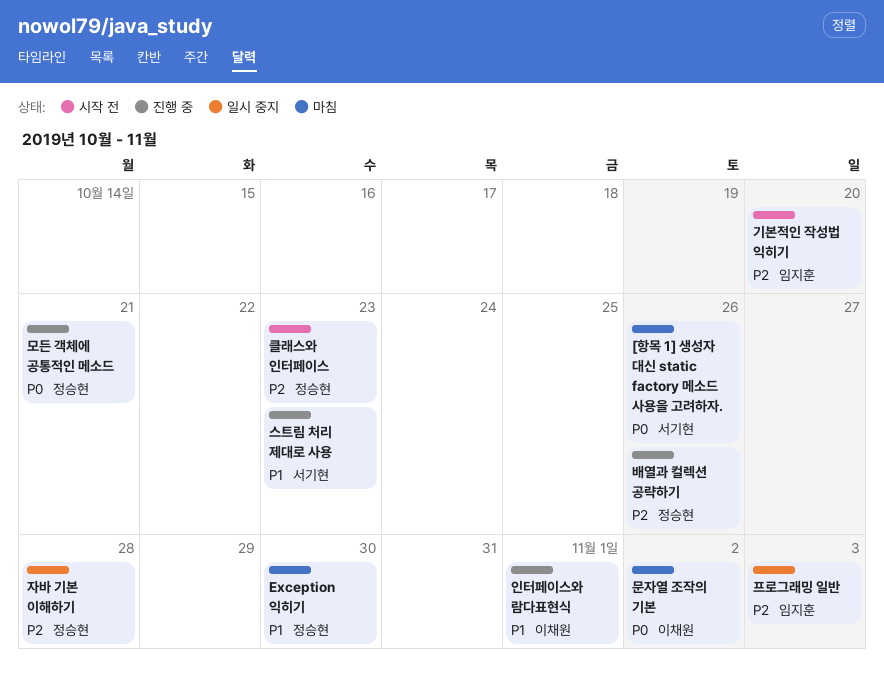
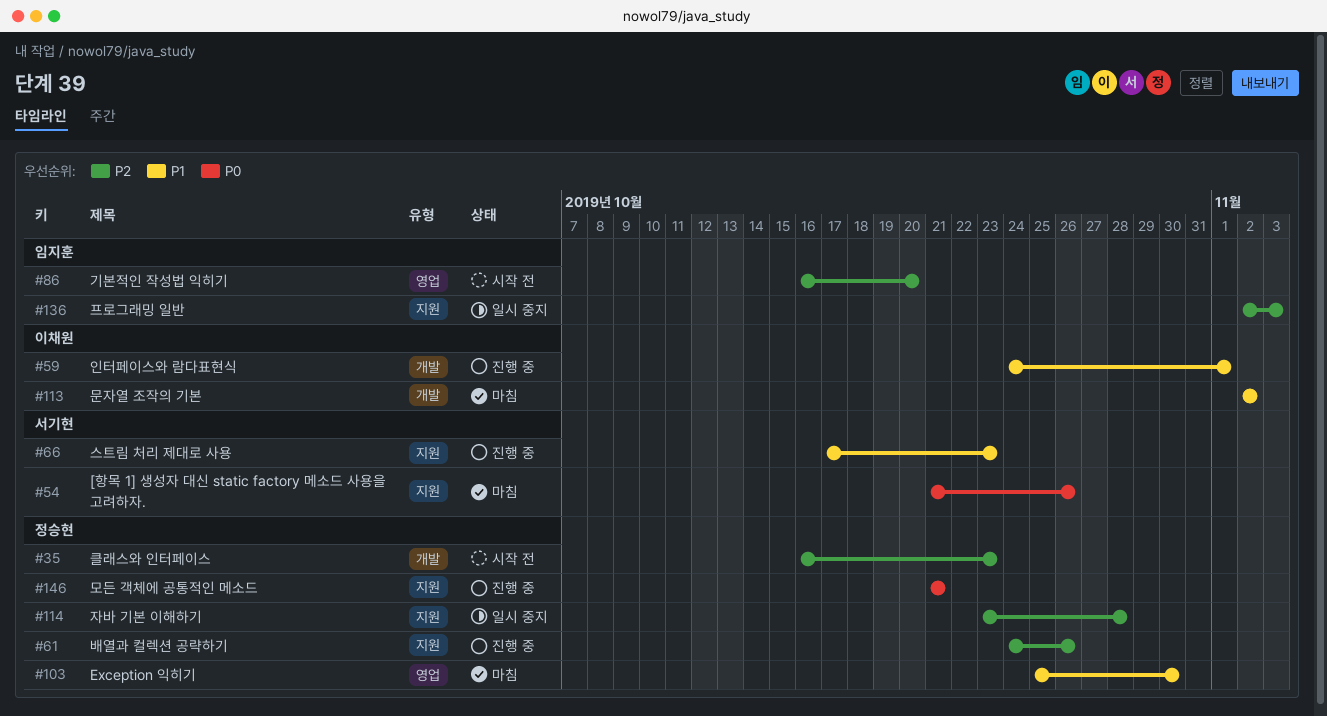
문자열 조작의 기본, priority: P0 -> P1

